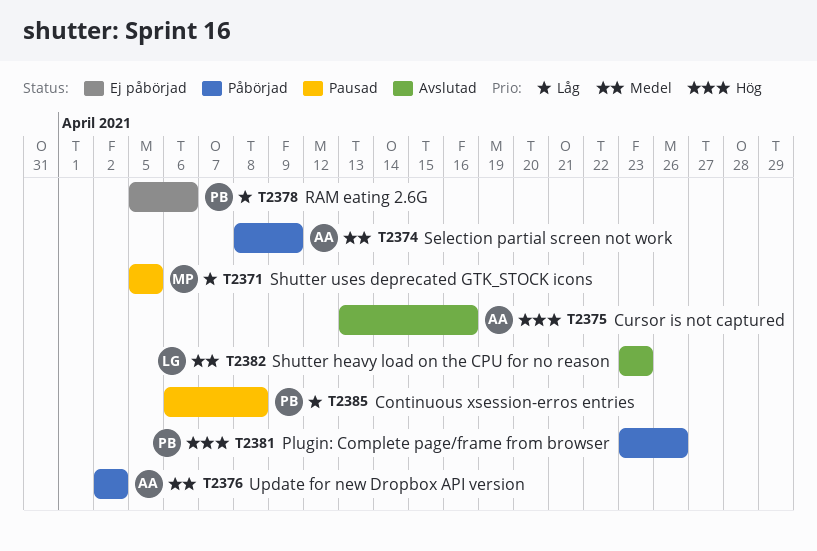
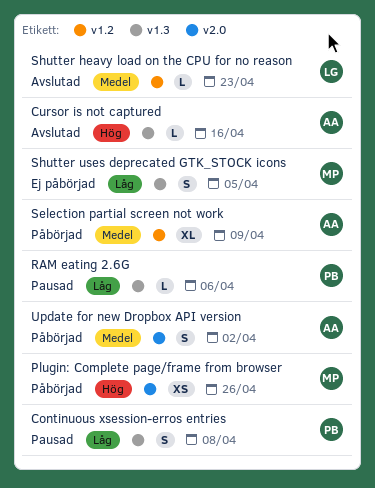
Plugin: Complete page/frame from browser, owner: PB -> MP
RAM eating 2.6G, status: Ej påbörjad -> Pausad
Shutter uses deprecated GTK_STOCK icons, status: Pausad -> Ej påbörjad

